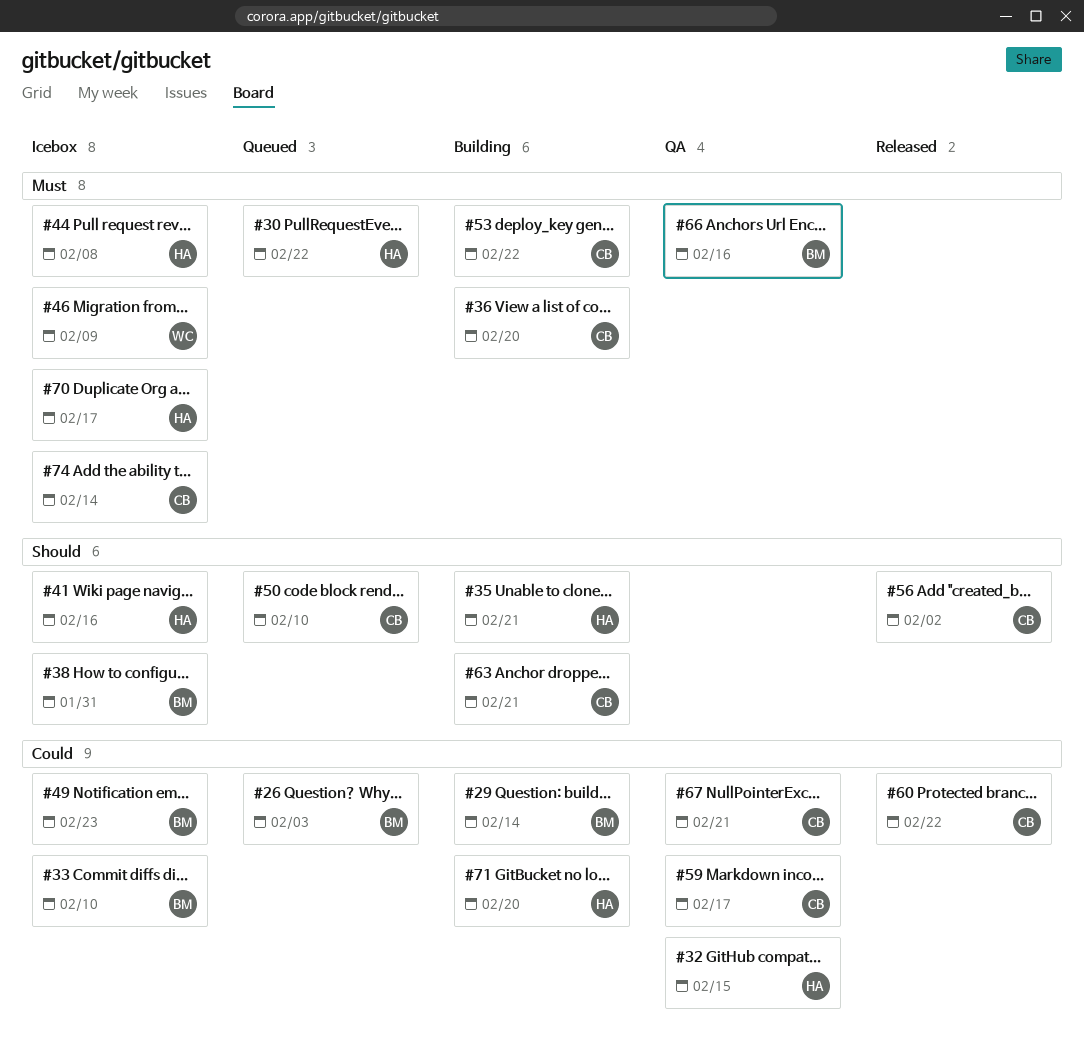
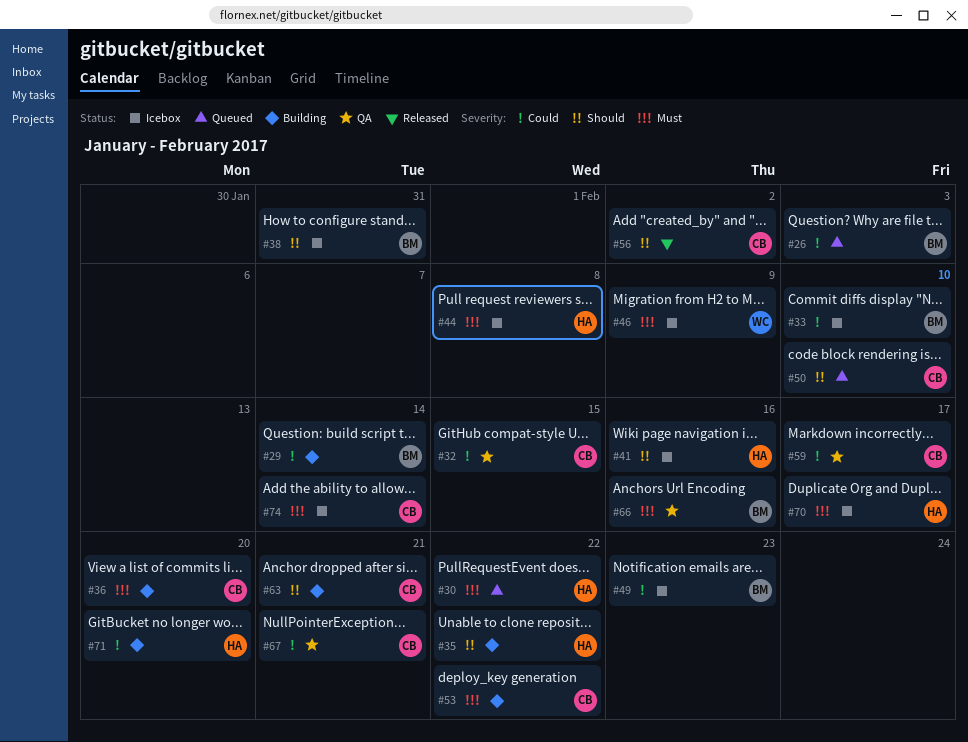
#32, owner: HA -> CB
#35, due: Feb 21 -> Feb 22
#60: present -> none

